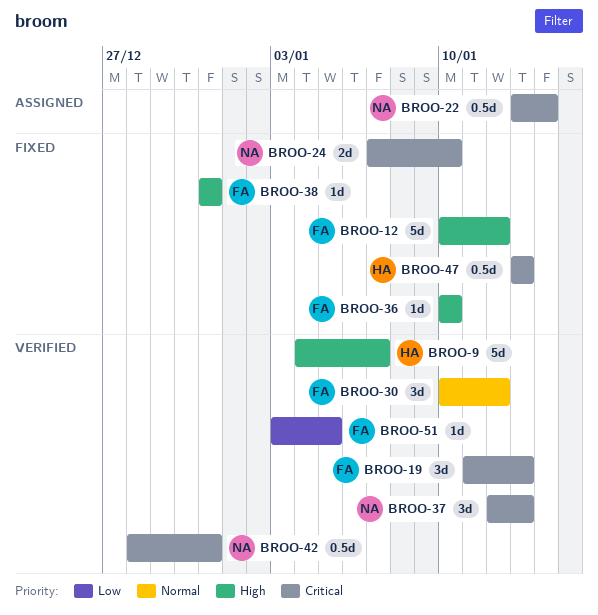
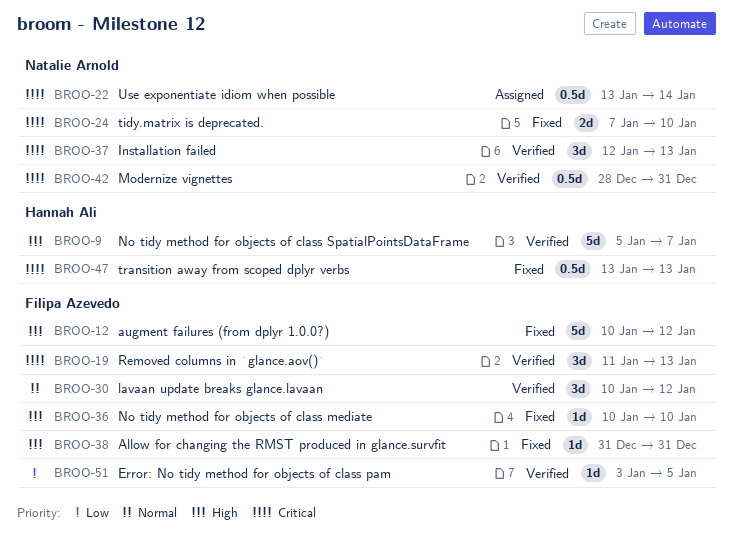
BROO-9, start: Jan 4 -> Jan 5

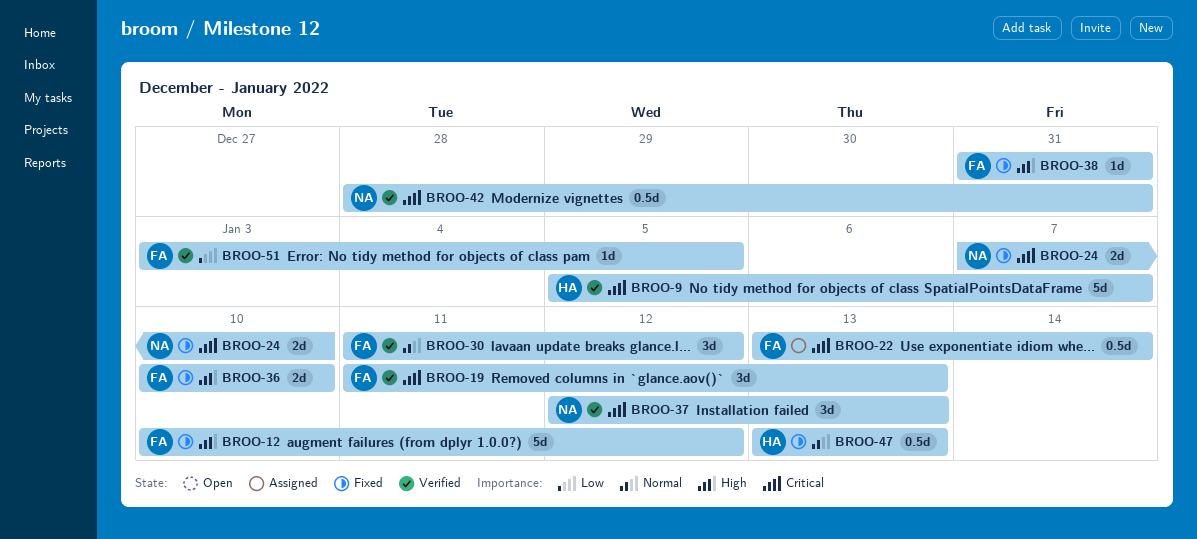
BROO-9, priority: High -> Critical
BROO-22, owner: Natalie Arnold -> Filipa Azevedo
BROO-30, start: Jan 10 -> Jan 11
BROO-36, estimate: 1d -> 2d
BROO-47, priority: Critical -> Normal

